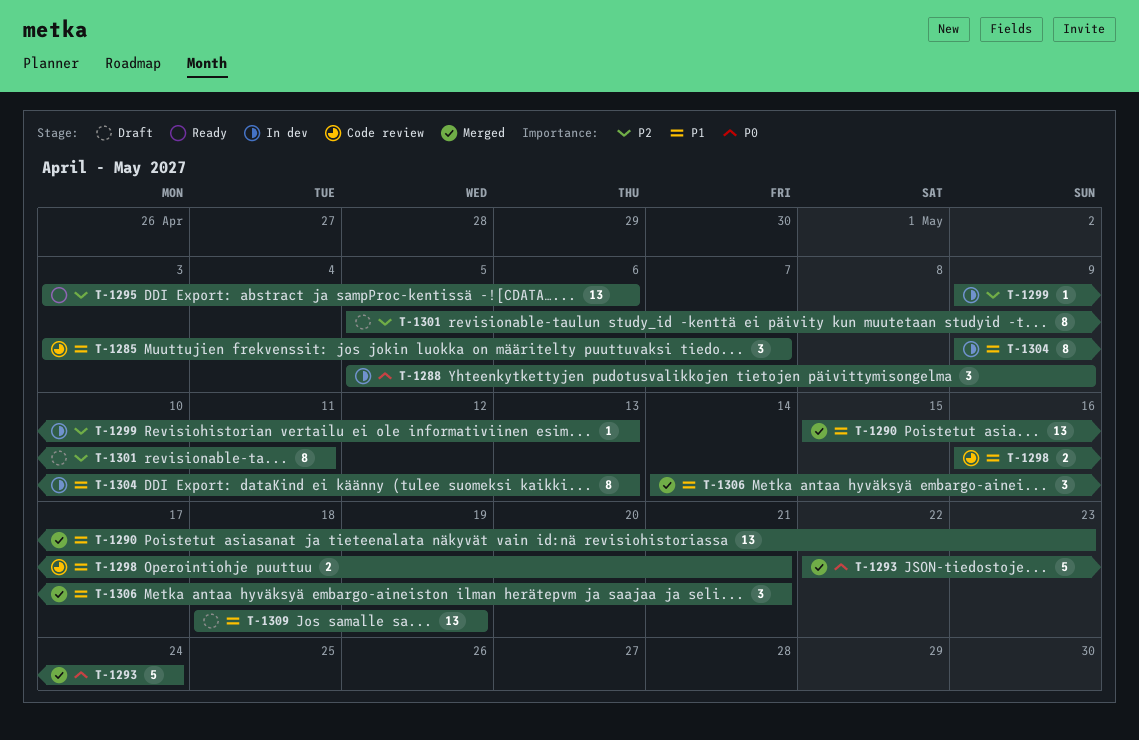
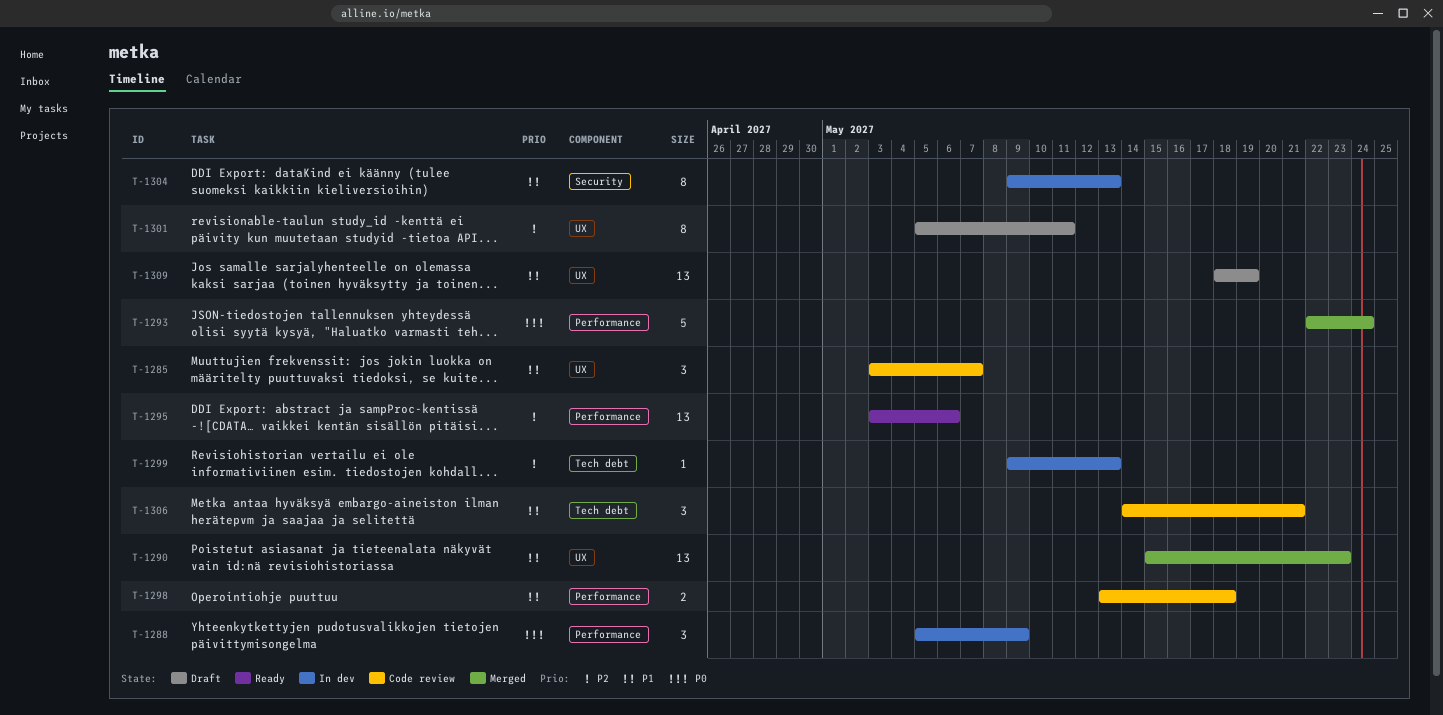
T-1298, start: May 16 -> May 13
T-1298, due: May 21 -> May 18
T-1306, status: Merged -> Code review

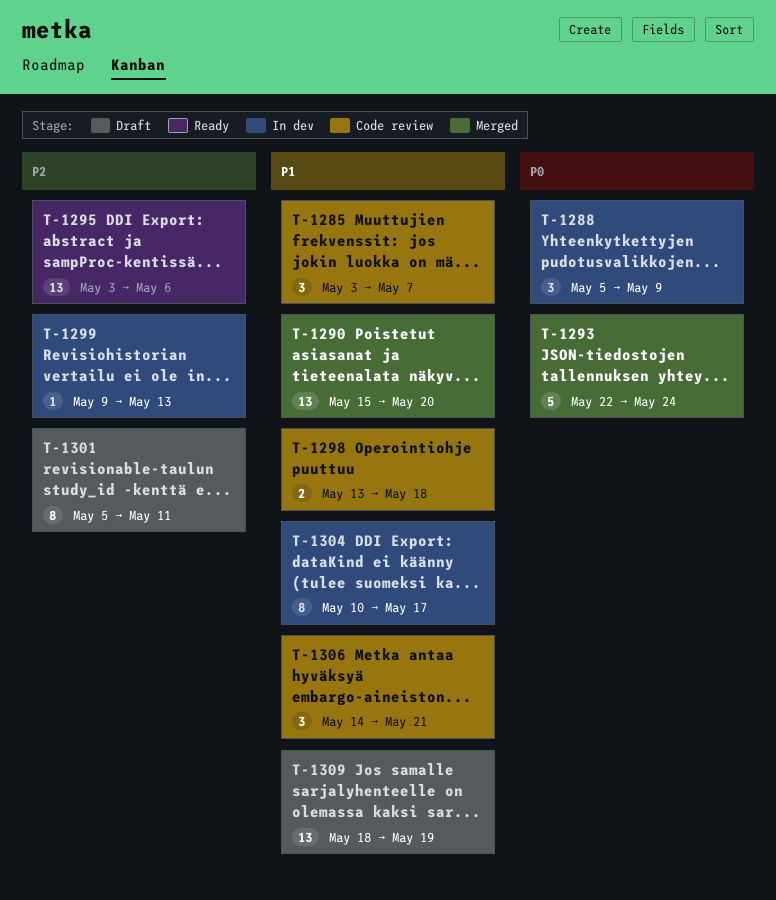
T-1290, due: May 23 -> May 20
T-1304, start: May 9 -> May 10
T-1304, due: May 13 -> May 17

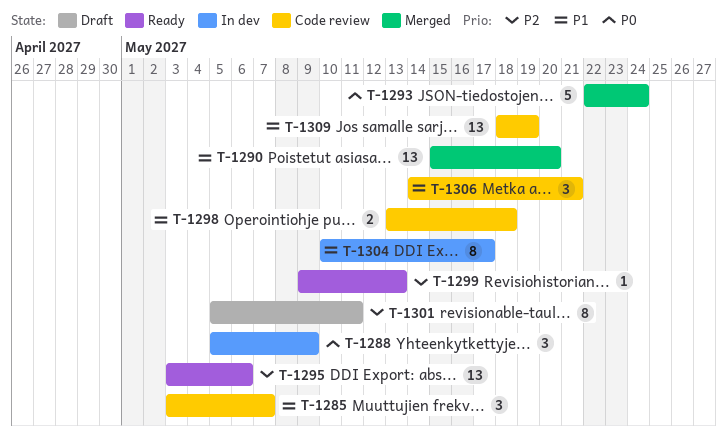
T-1299, status: In dev -> Ready
T-1309, status: Draft -> Code review

